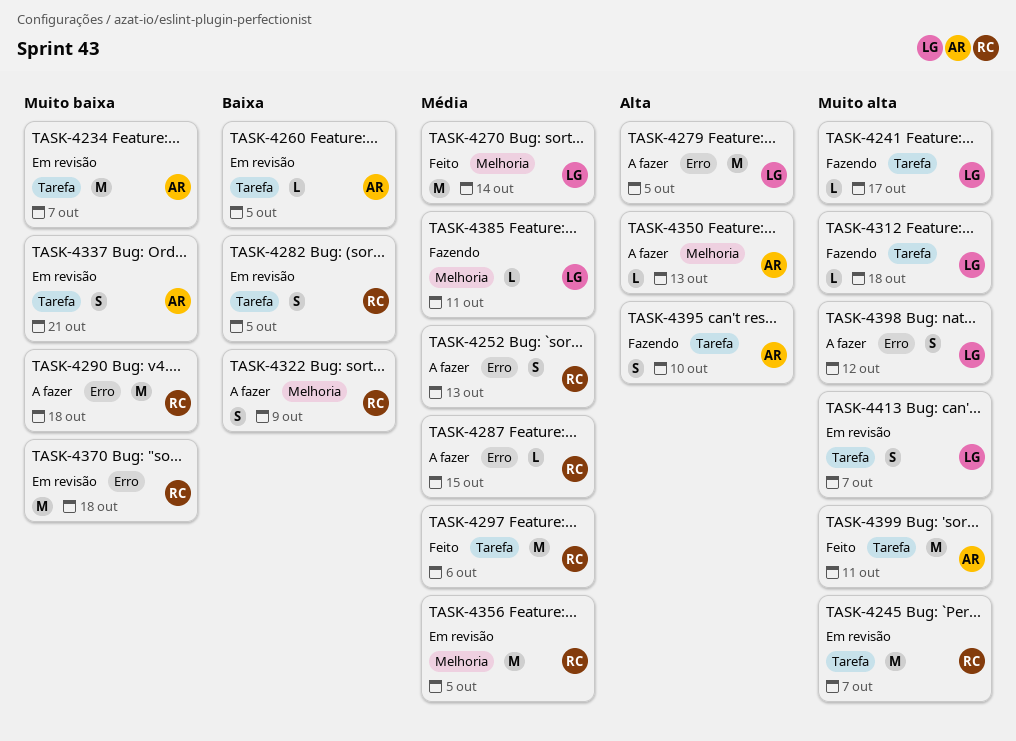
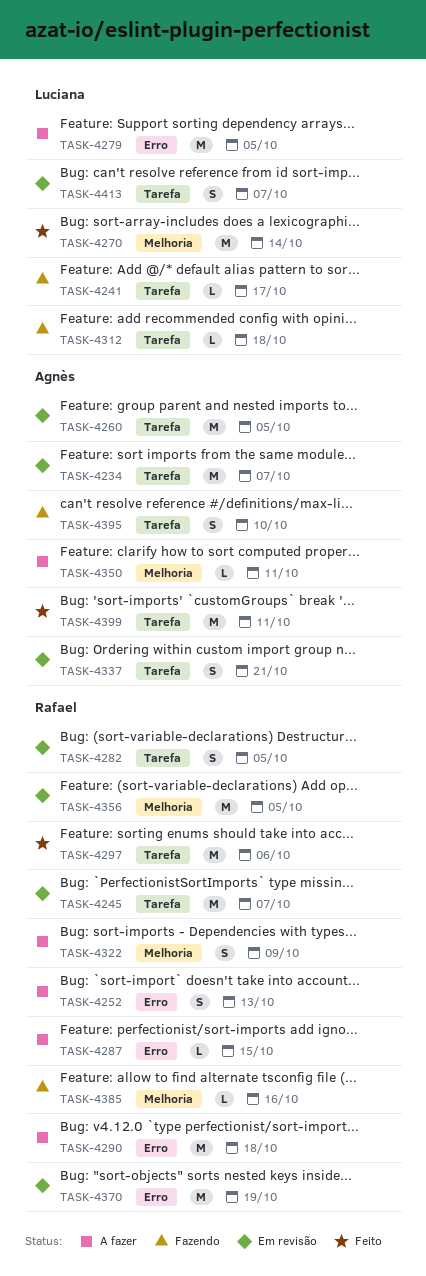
TASK-4260, estimate: L -> M
TASK-4350, due: Oct 13 -> Oct 11
TASK-4370, due: Oct 18 -> Oct 19
TASK-4385, owner: Luciana -> Rafael
TASK-4385, due: Oct 11 -> Oct 16
TASK-4398: present -> none

